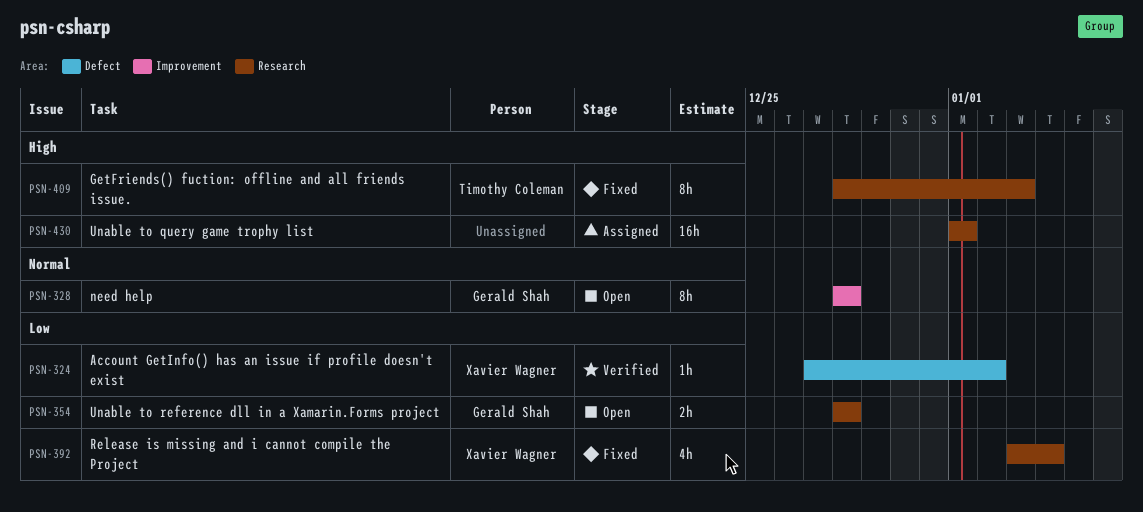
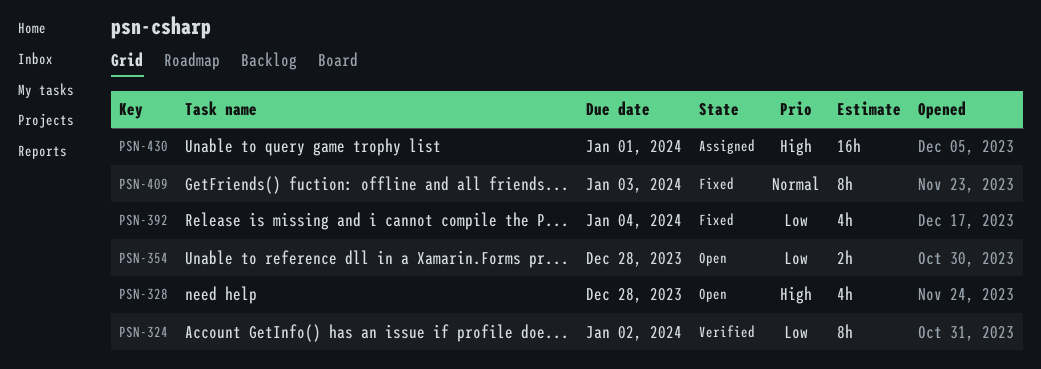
PSN-324, estimate: 1h -> 8h
PSN-328, priority: Normal -> High
PSN-328, estimate: 8h -> 4h
PSN-409, priority: High -> Normal

